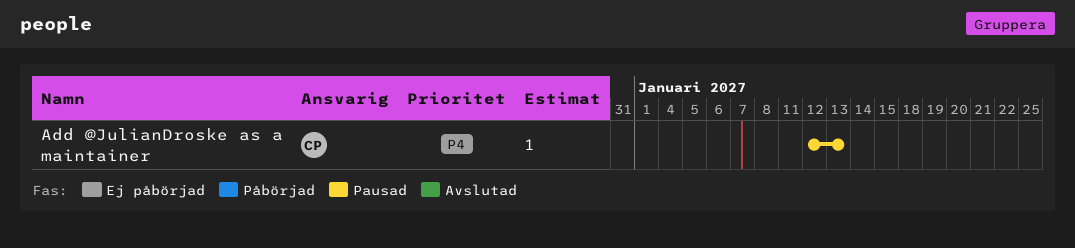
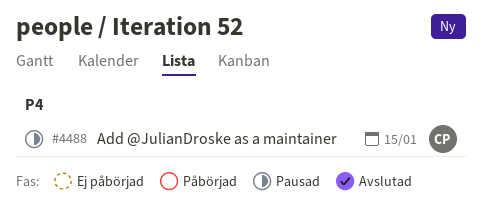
Add @JulianDroske as a maintainer, due: Jan 13 -> Jan 15

